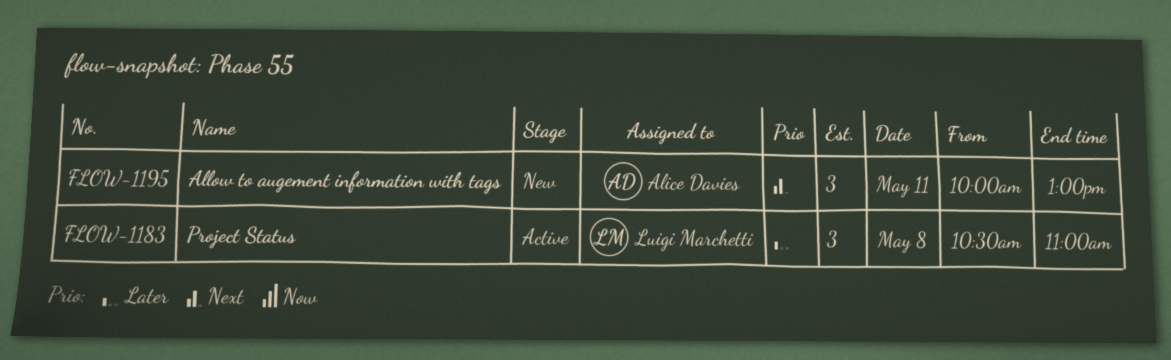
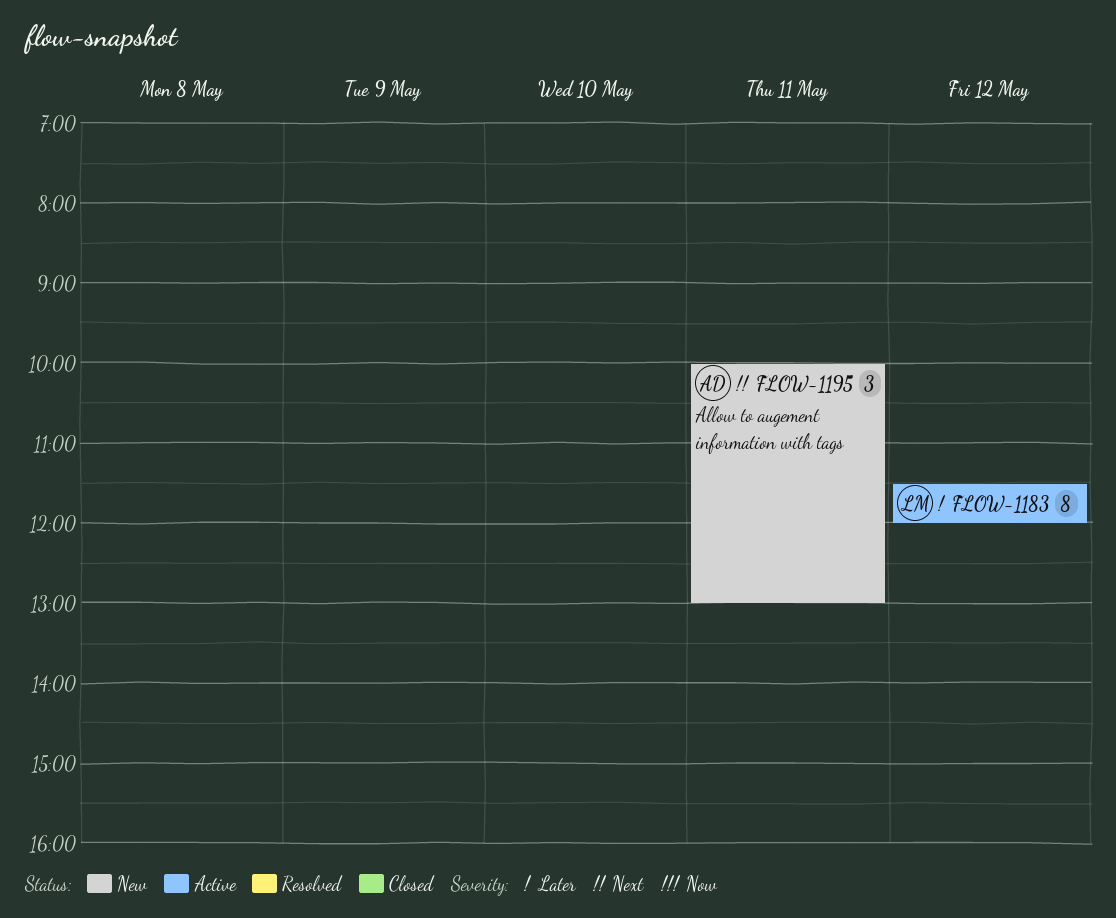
FLOW-1183, estimate: 3 -> 8
FLOW-1183, day: May 8 -> May 12
FLOW-1183, begins: 10:30 -> 11:30
FLOW-1183, ends: 11:00 -> 12:00

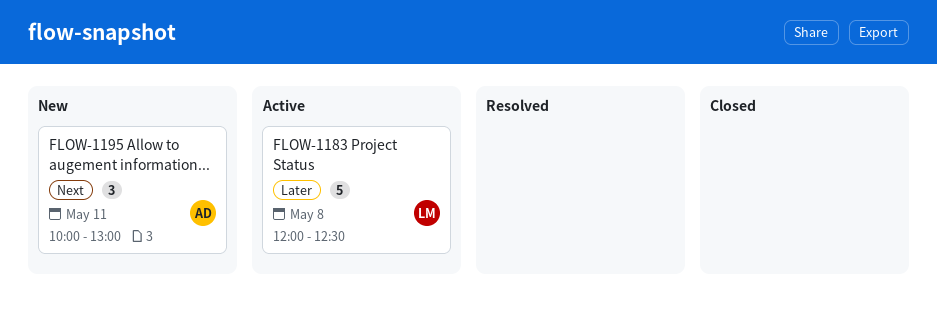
FLOW-1183, estimate: 8 -> 5
FLOW-1183, day: May 12 -> May 8
FLOW-1183, begins: 11:30 -> 12:00
FLOW-1183, ends: 12:00 -> 12:30

